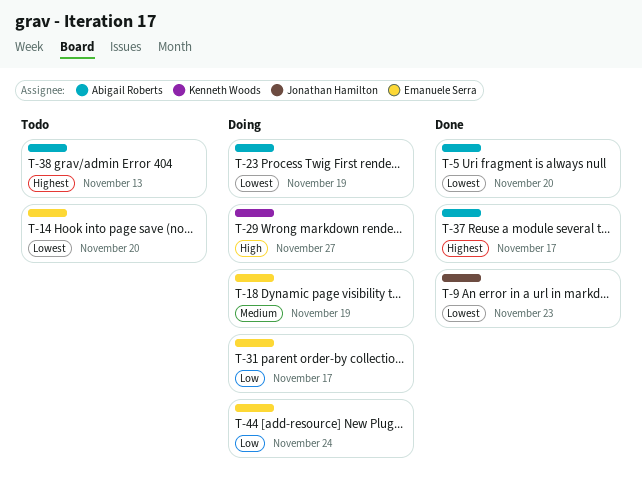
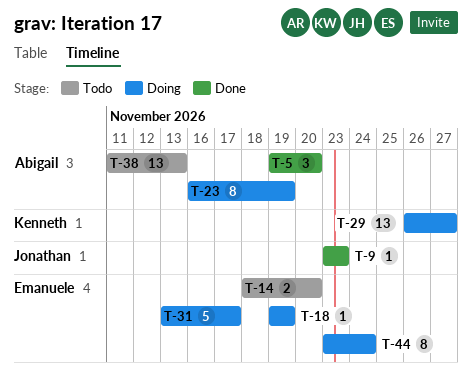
T-37: present -> none

